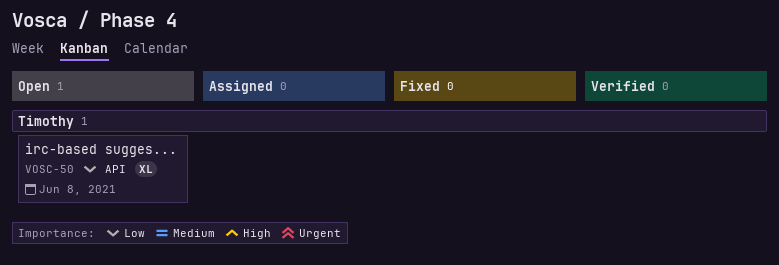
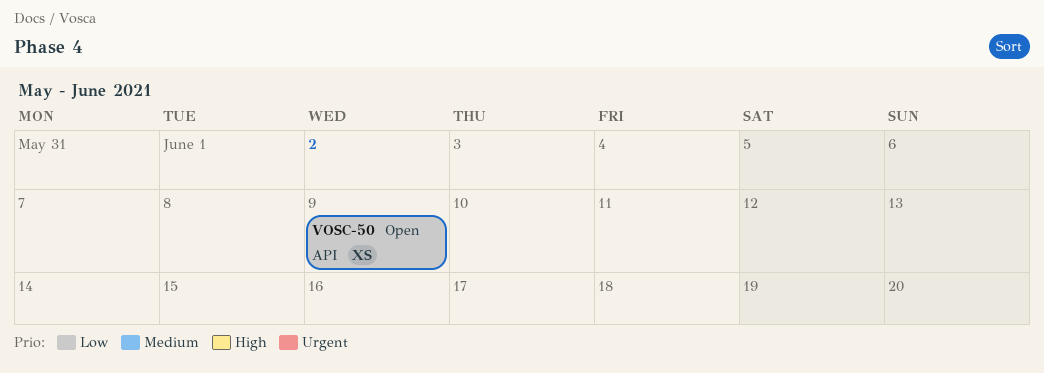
VOSC-50, estimate: XL -> XS
VOSC-50, due: Jun 8 -> Jun 9

